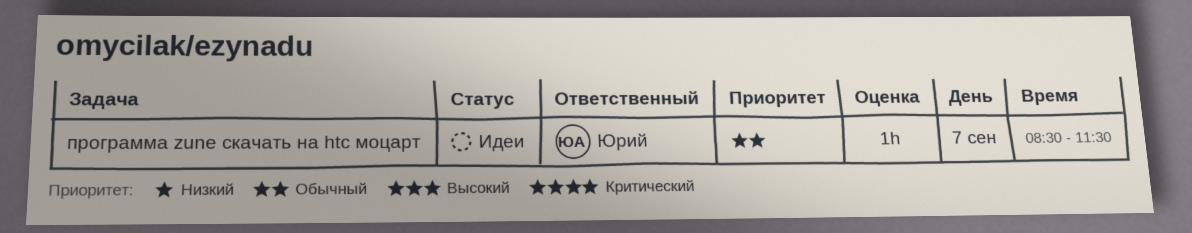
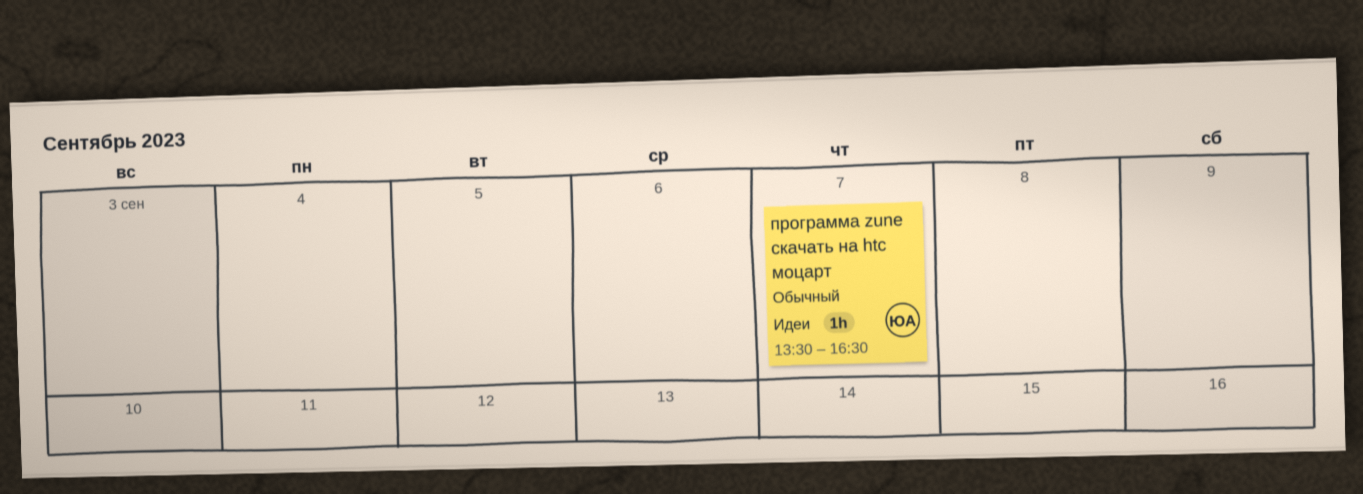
программа zune скачать на htc моцарт, begins: 08:30 -> 13:30
программа zune скачать на htc моцарт, ends: 11:30 -> 16:30

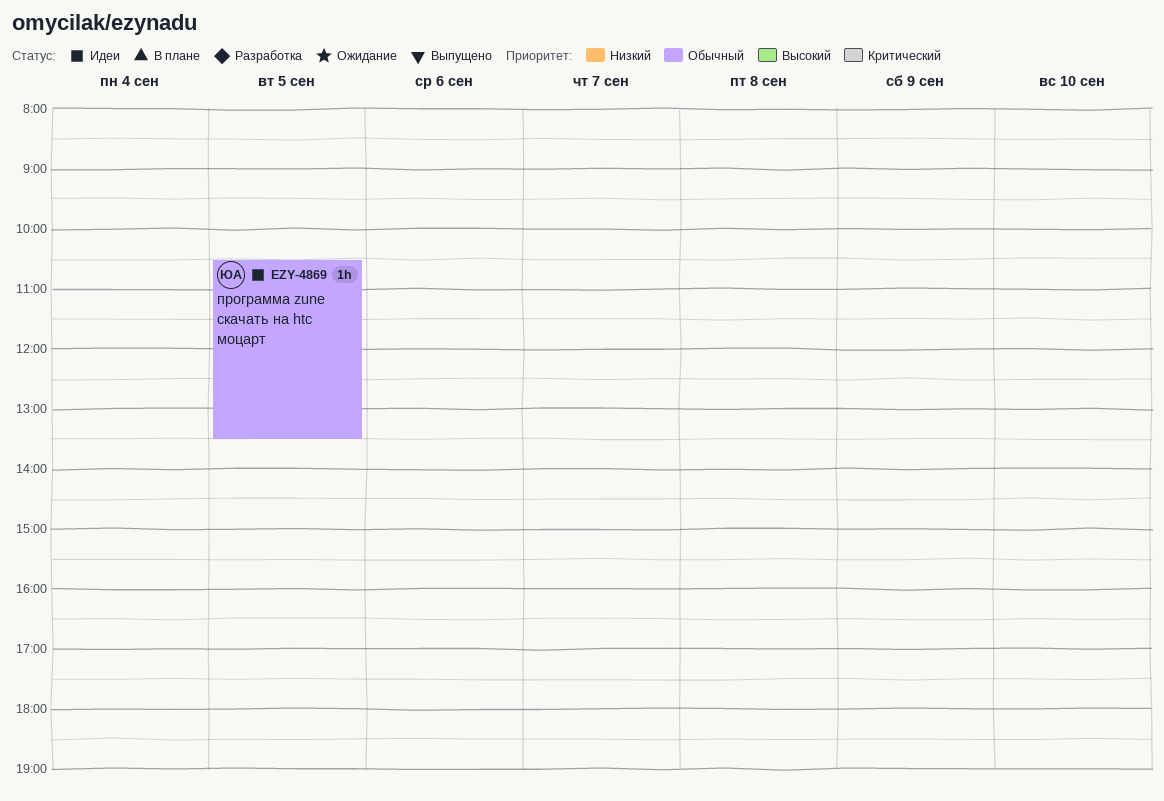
программа zune скачать на htc моцарт, day: Sep 7 -> Sep 5
программа zune скачать на htc моцарт, begins: 13:30 -> 10:30
программа zune скачать на htc моцарт, ends: 16:30 -> 13:30

